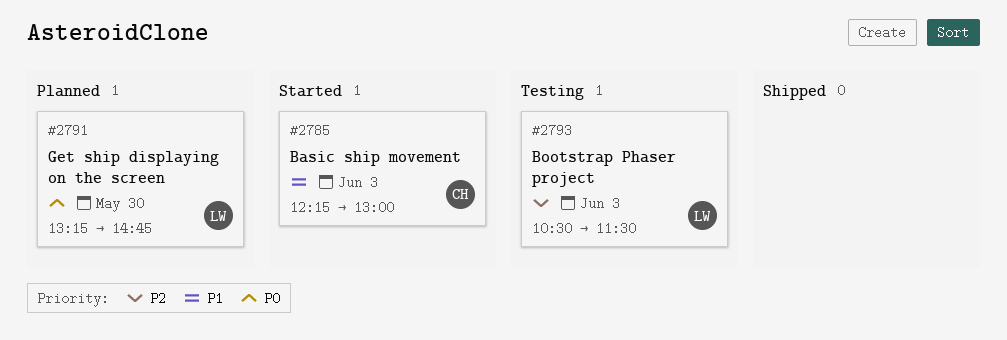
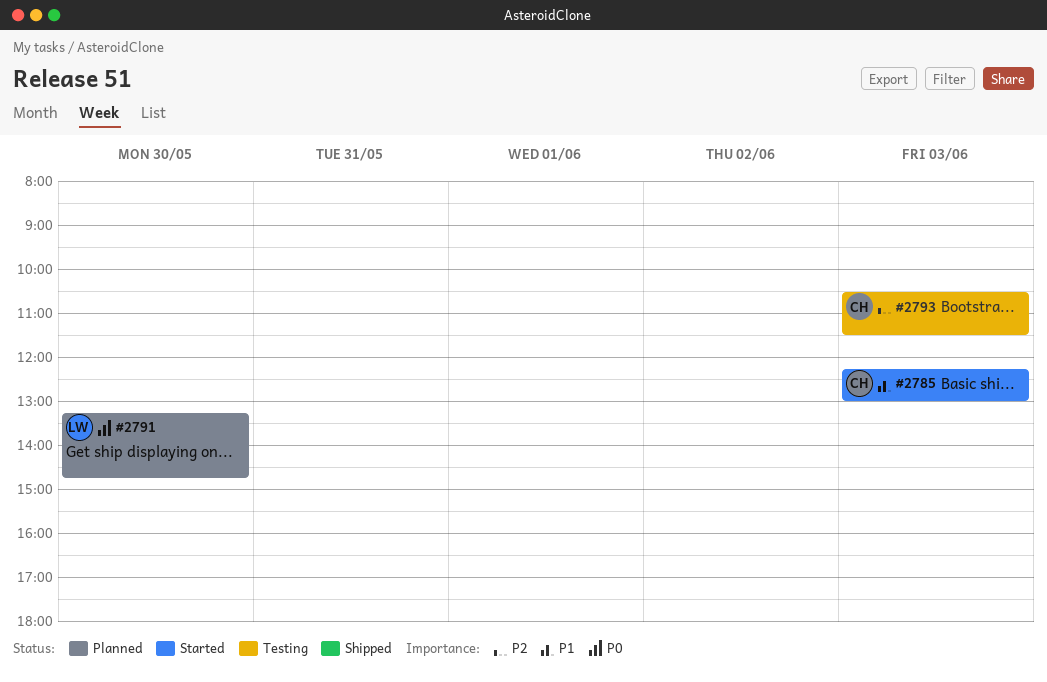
#2793, owner: LW -> CH

